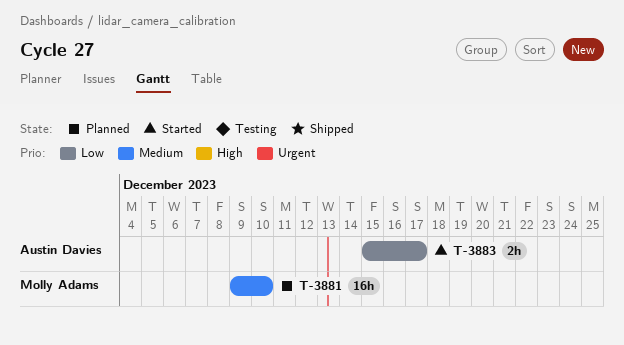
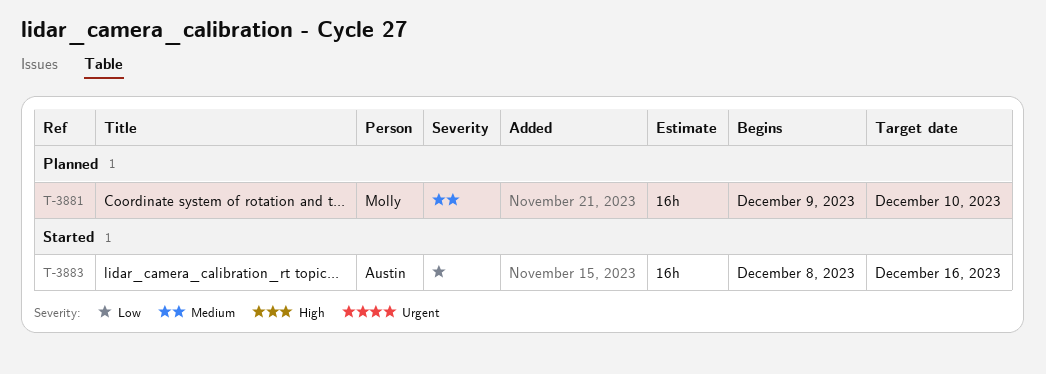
T-3883, estimate: 2h -> 16h
T-3883, start: Dec 15 -> Dec 8
T-3883, due: Dec 17 -> Dec 16

